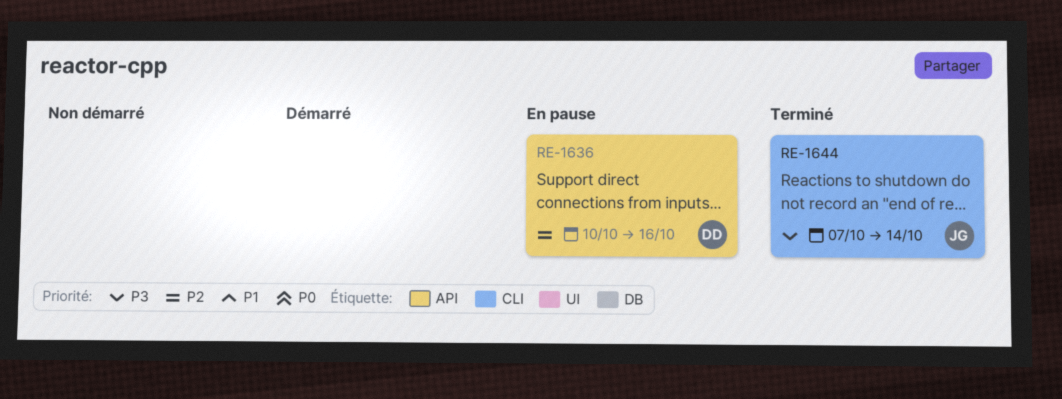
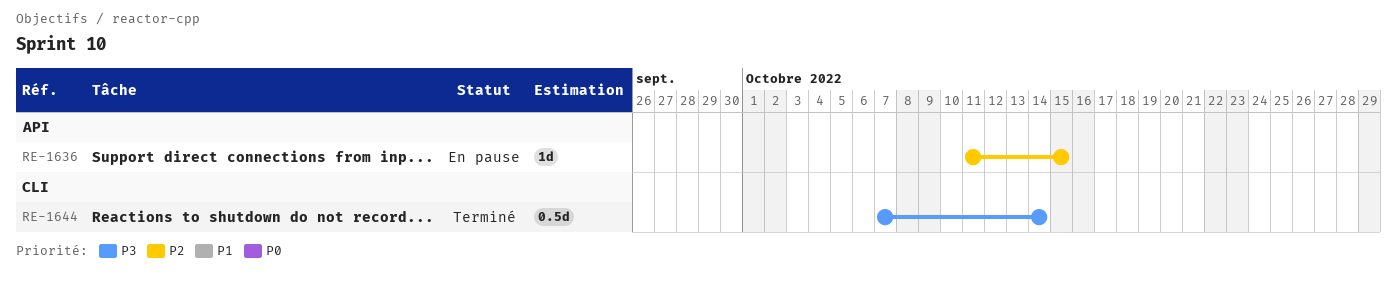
RE-1636, start: Oct 10 -> Oct 11
RE-1636, due: Oct 16 -> Oct 15

